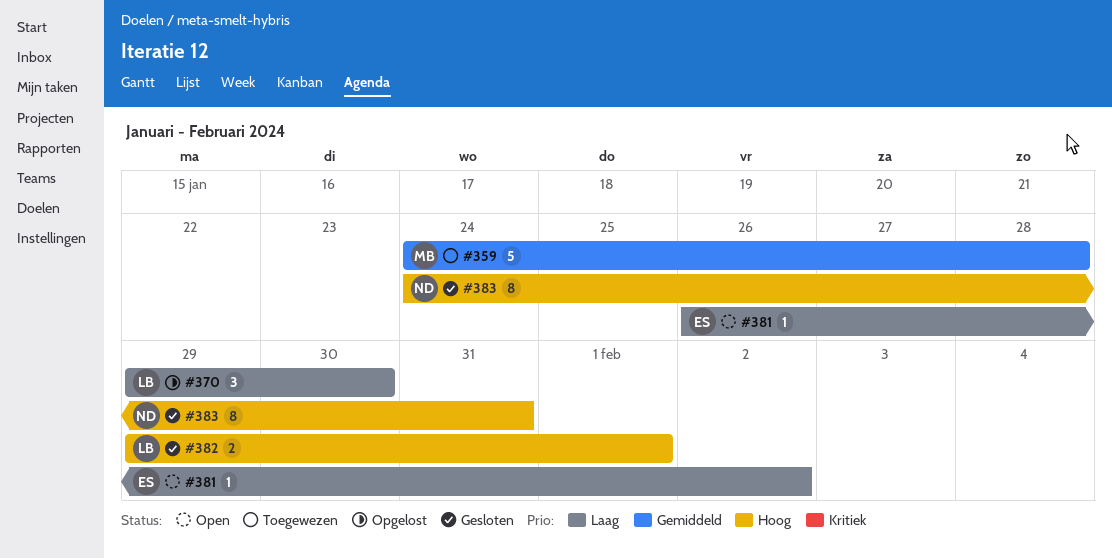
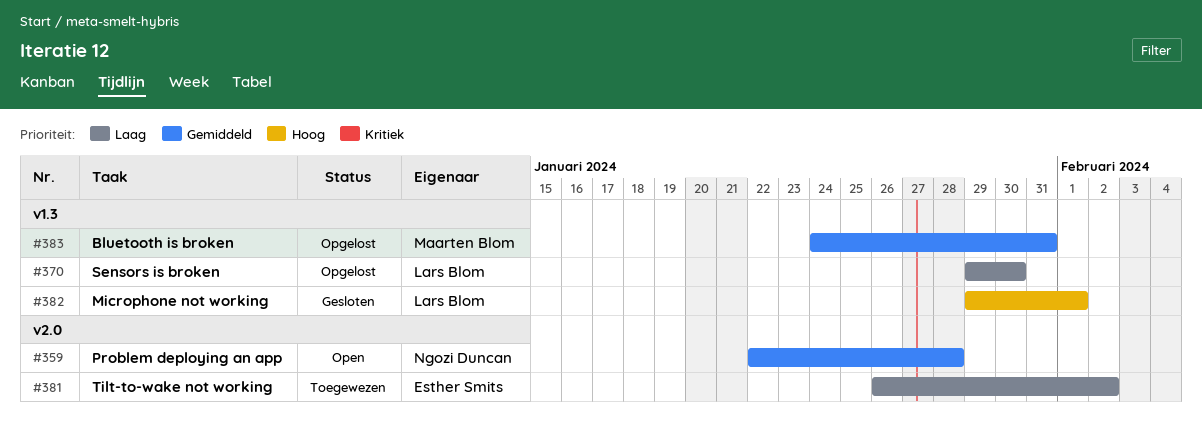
#359, status: Toegewezen -> Open
#359, owner: Maarten Blom -> Ngozi Duncan
#359, start: Jan 24 -> Jan 22
#381, status: Open -> Toegewezen
#383, status: Gesloten -> Opgelost
#383, owner: Ngozi Duncan -> Maarten Blom
#383, priority: Hoog -> Gemiddeld

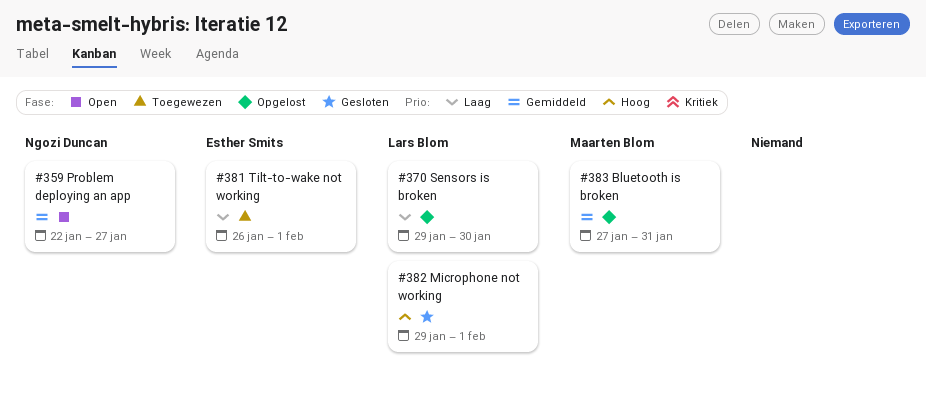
#359, due: Jan 28 -> Jan 27
#381, due: Feb 2 -> Feb 1
#383, start: Jan 24 -> Jan 27

